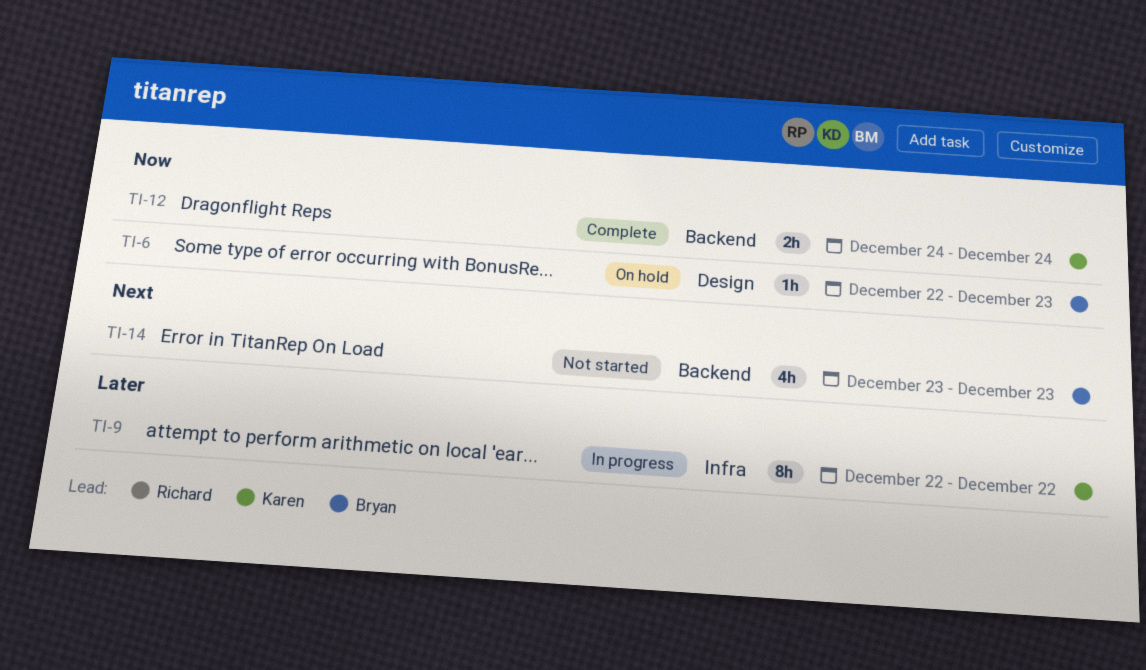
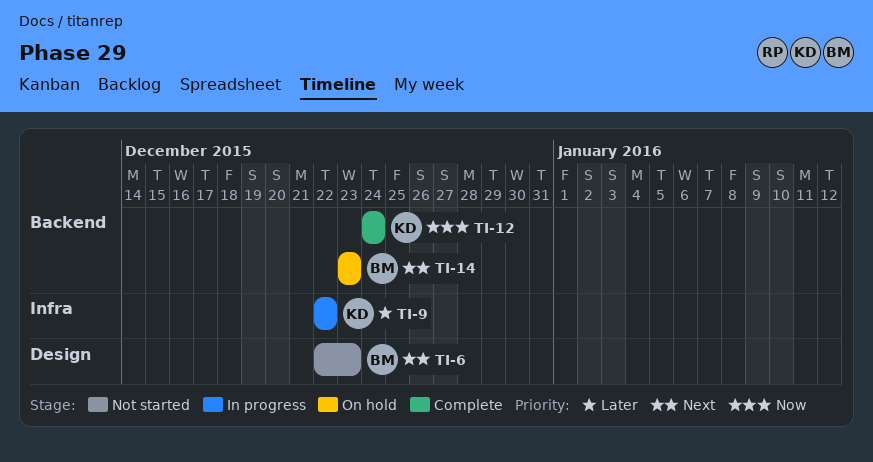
TI-6, status: On hold -> Not started
TI-6, priority: Now -> Next
TI-14, status: Not started -> On hold

